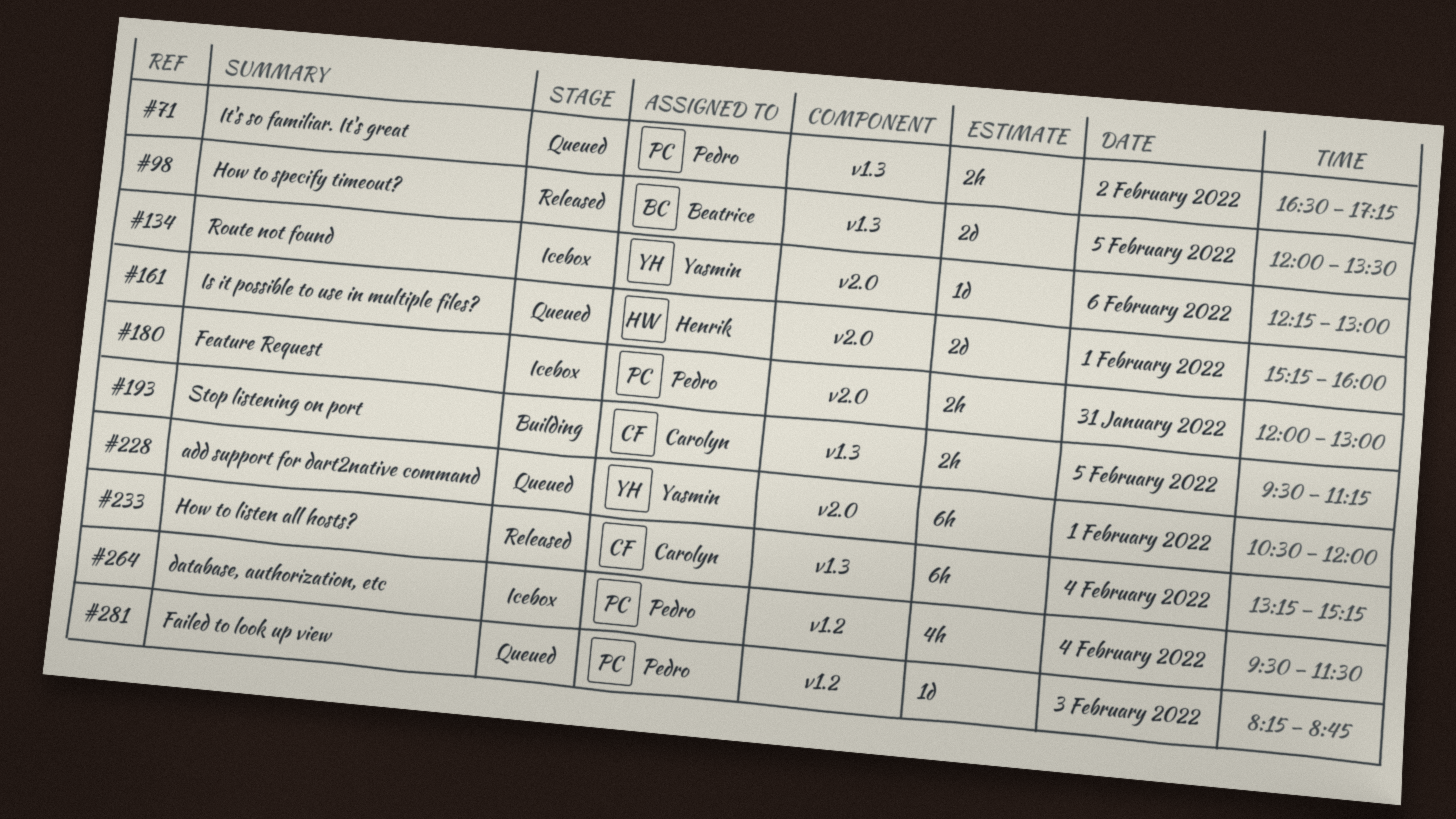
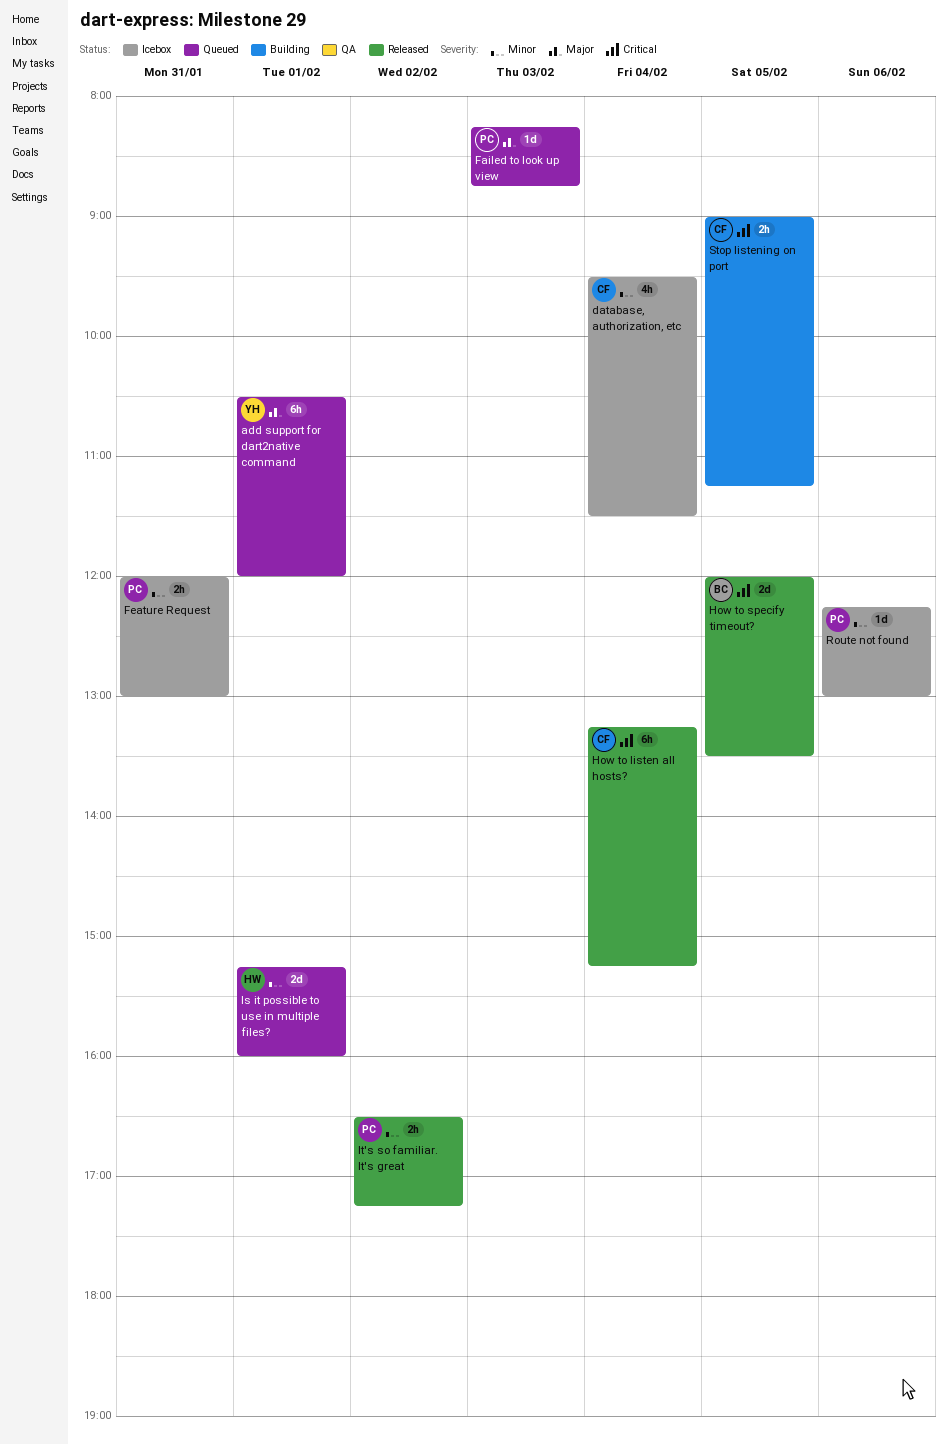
database, authorization, etc, owner: Pedro -> Carolyn
It's so familiar. It's great, status: Queued -> Released
Route not found, owner: Yasmin -> Pedro
Stop listening on port, begins: 09:30 -> 09:00

